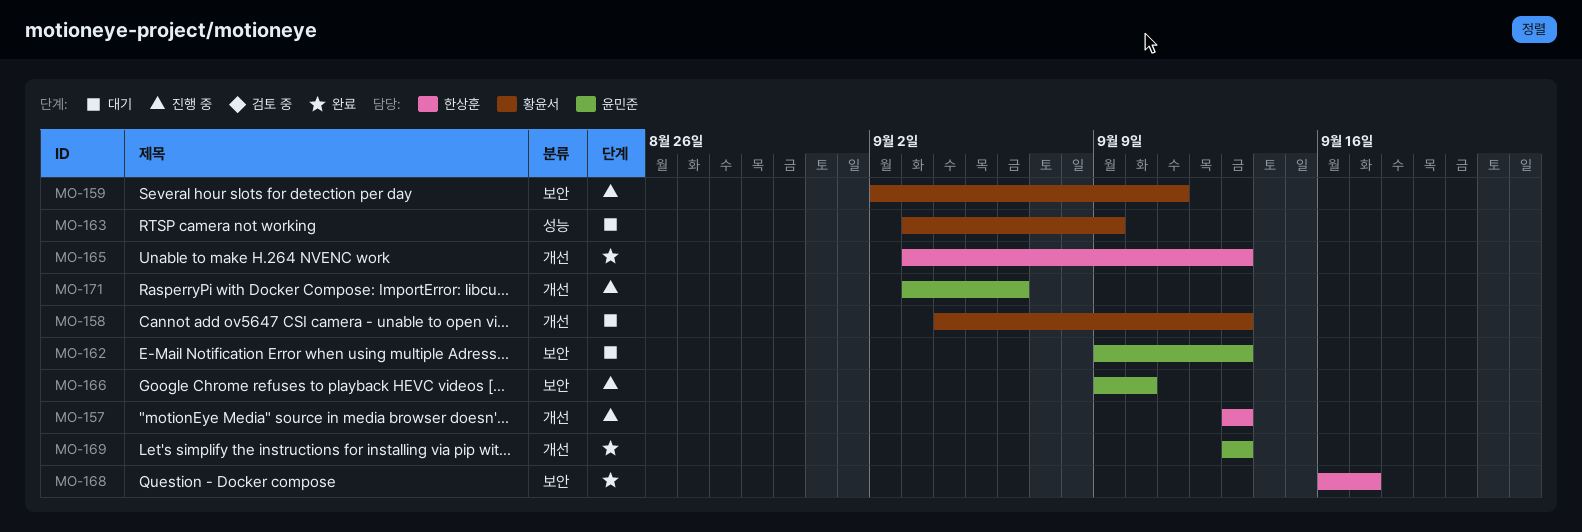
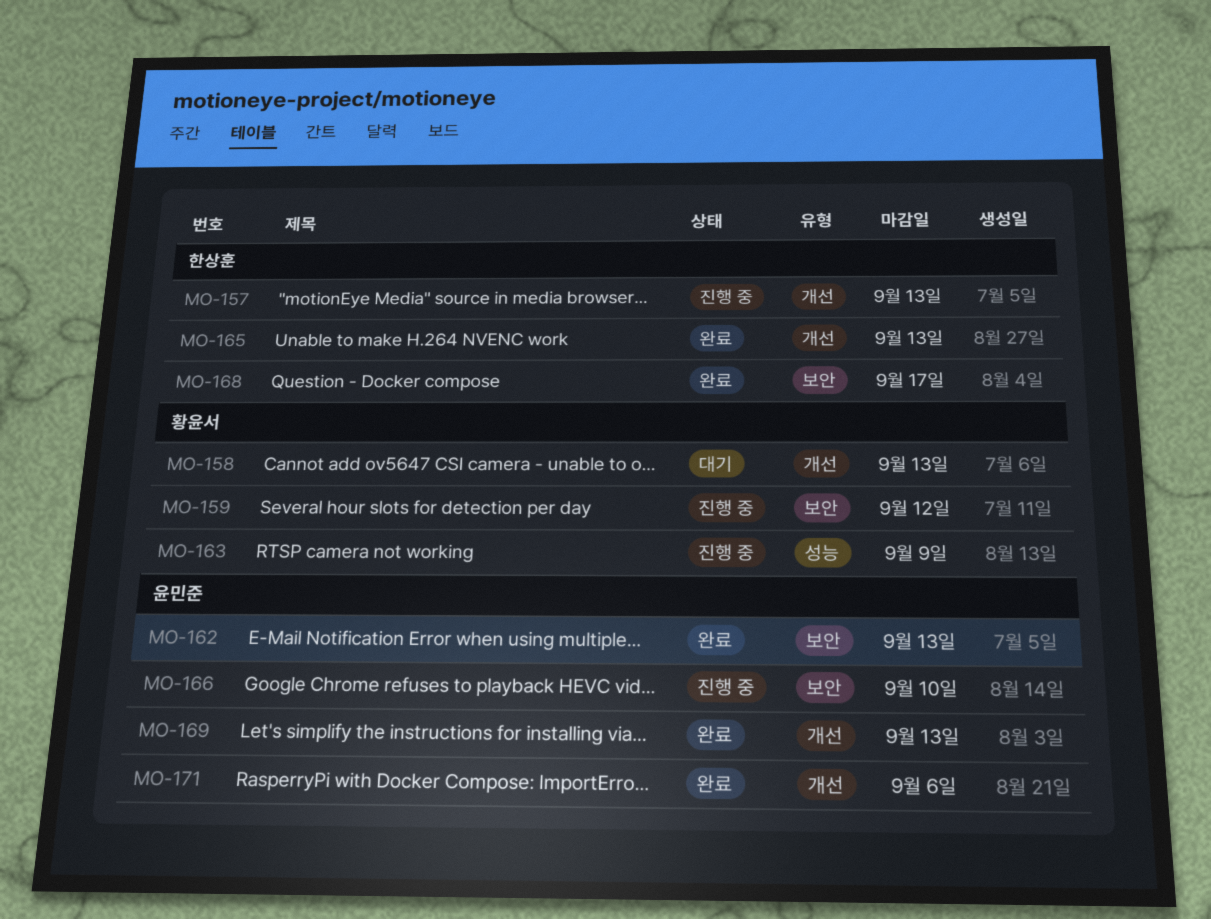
MO-159, due: Sep 11 -> Sep 12
MO-162, status: 대기 -> 완료
MO-163, status: 대기 -> 진행 중
MO-171, status: 진행 중 -> 완료

